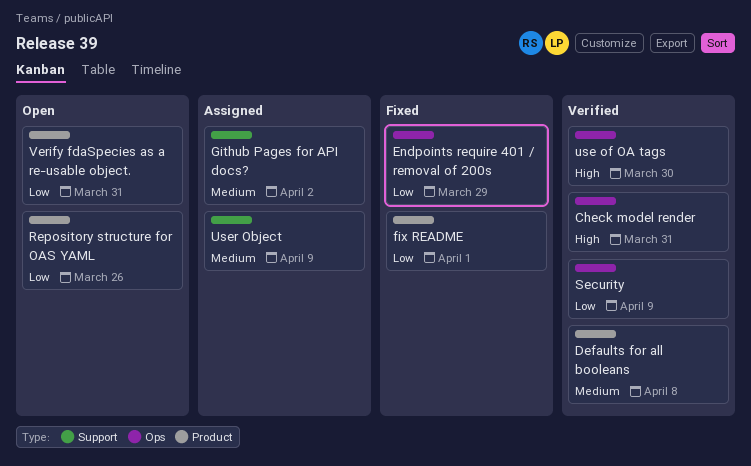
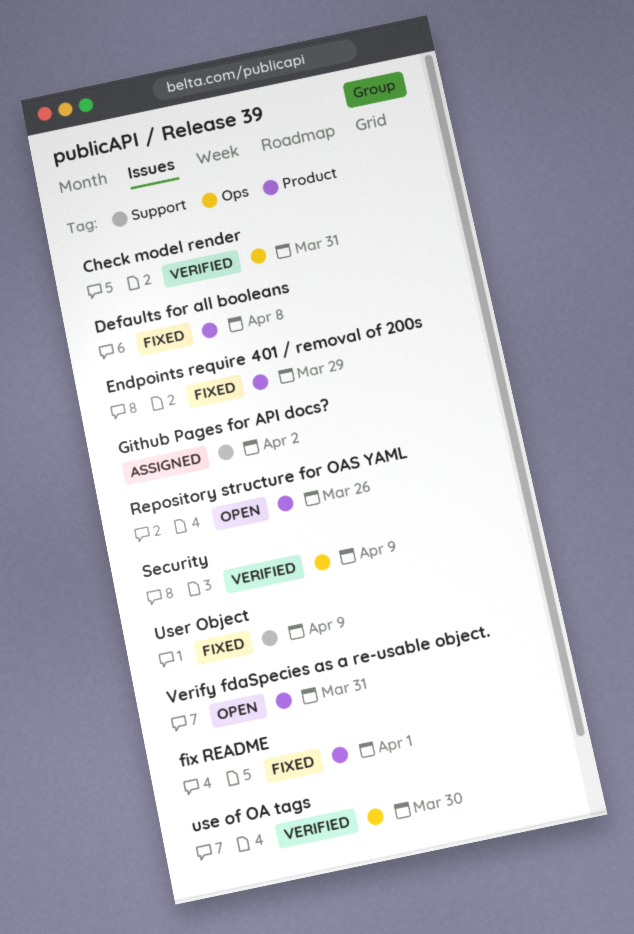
Defaults for all booleans, status: Verified -> Fixed
Endpoints require 401 / removal of 200s, label: Ops -> Product
User Object, status: Assigned -> Fixed

